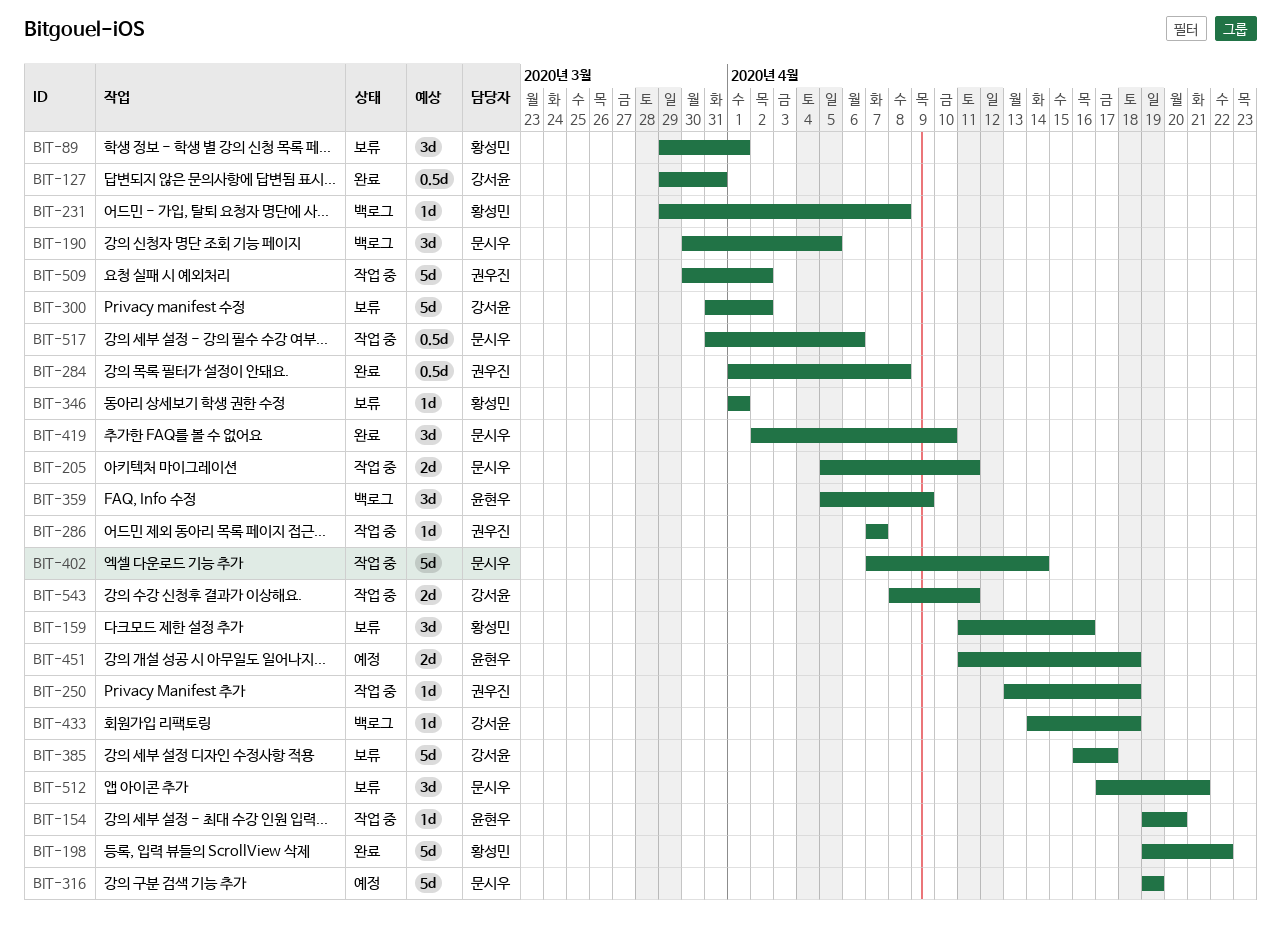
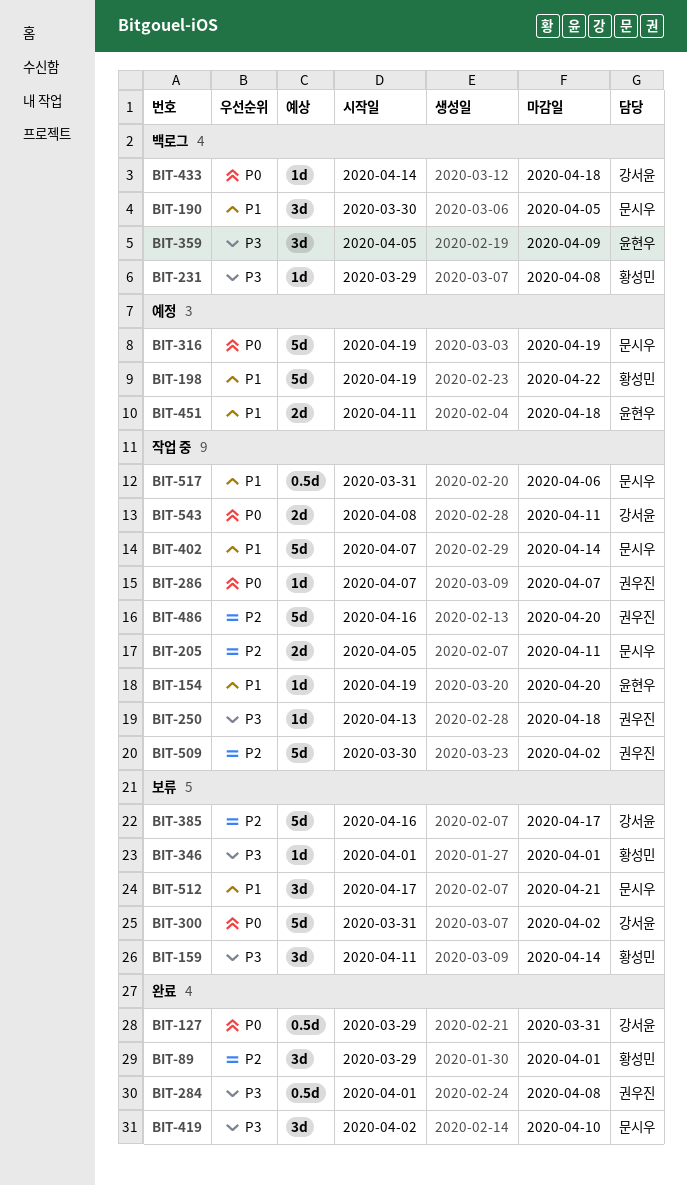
BIT-89, status: 보류 -> 완료
BIT-159, due: Apr 16 -> Apr 14
BIT-198, status: 완료 -> 예정
BIT-486: none -> present

